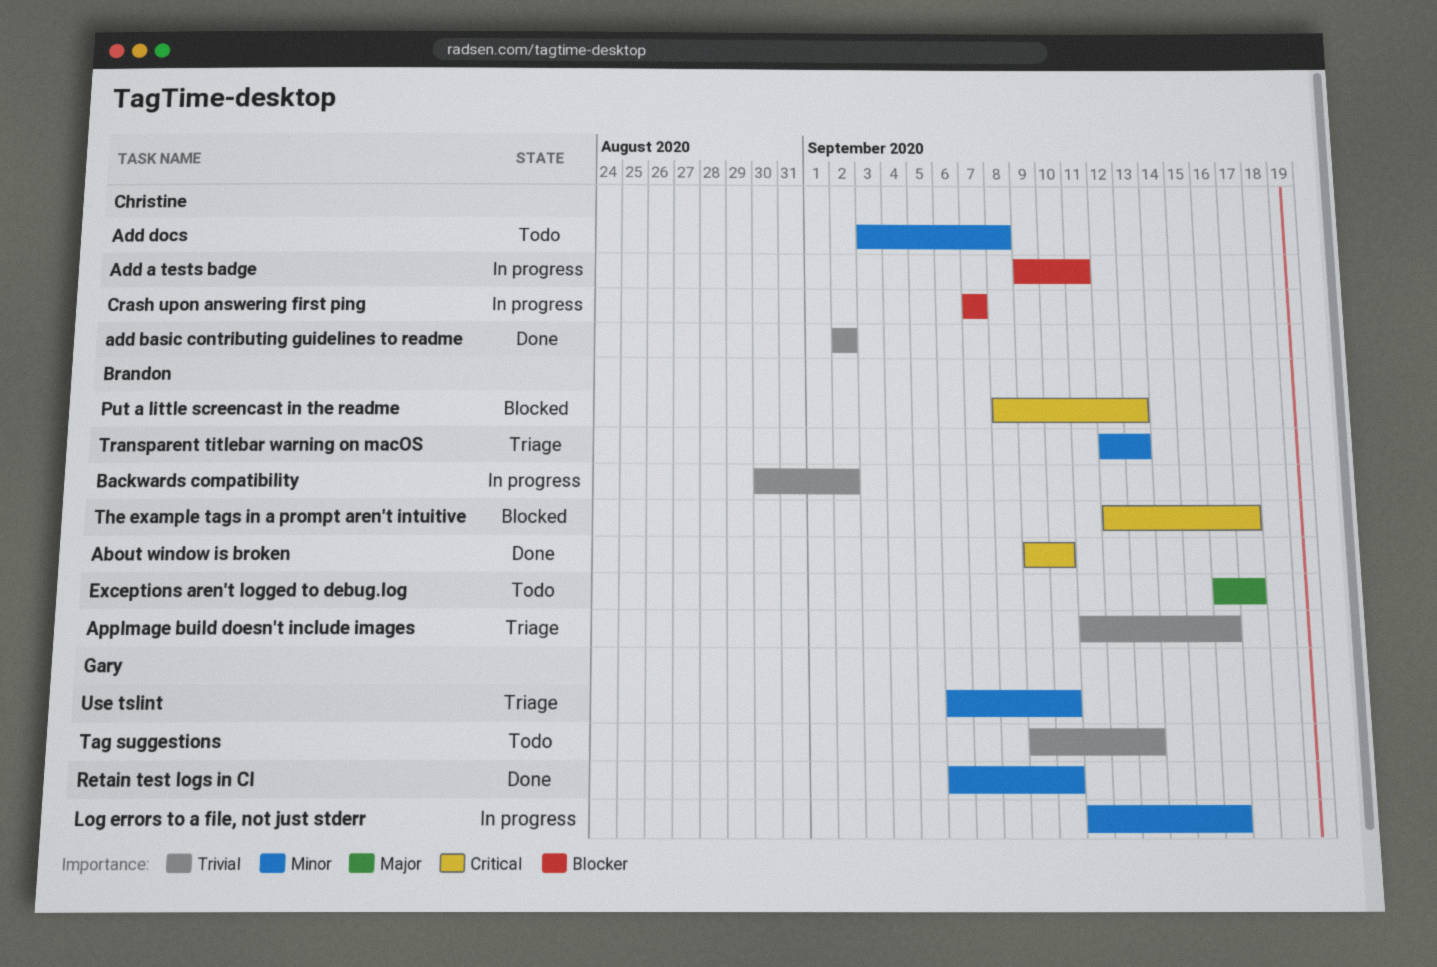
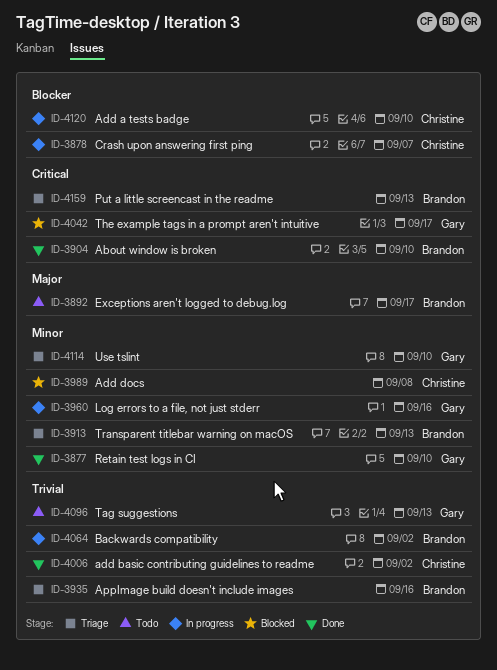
Add a tests badge, due: Sep 11 -> Sep 10
Add docs, status: Todo -> Blocked
Put a little screencast in the readme, status: Blocked -> Triage
The example tags in a prompt aren't intuitive, owner: Brandon -> Gary

